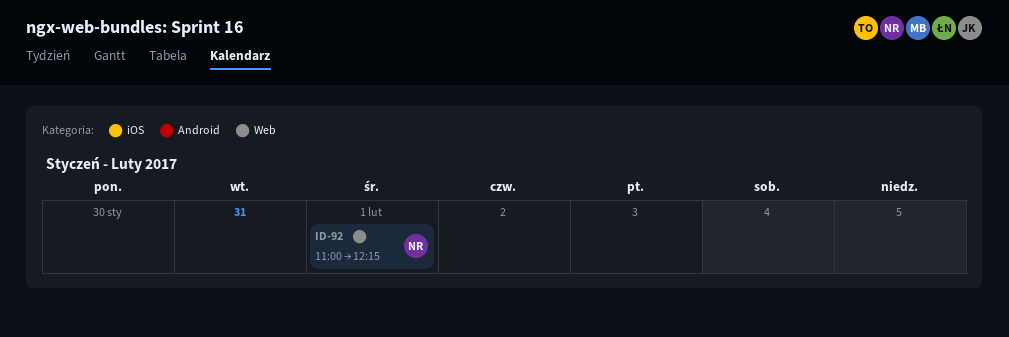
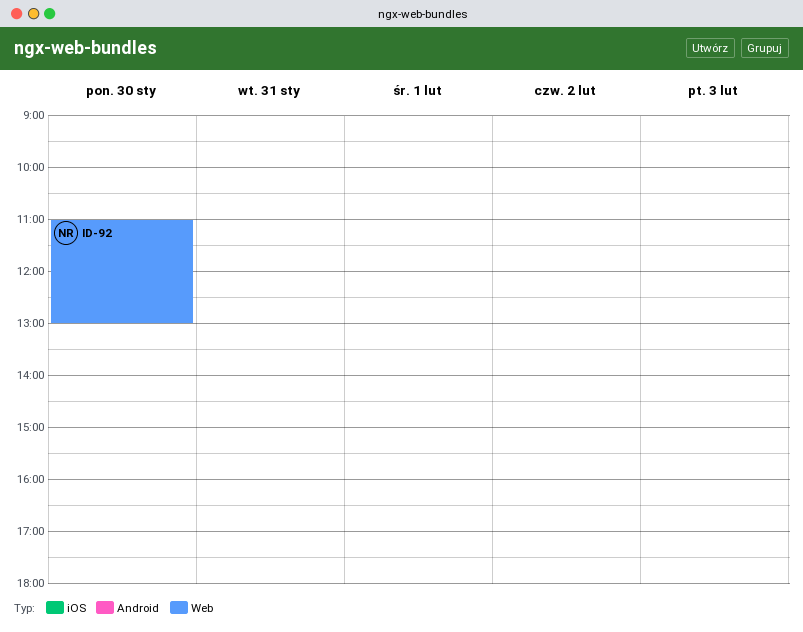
ID-92, day: Feb 1 -> Jan 30
ID-92, ends: 12:15 -> 13:00

